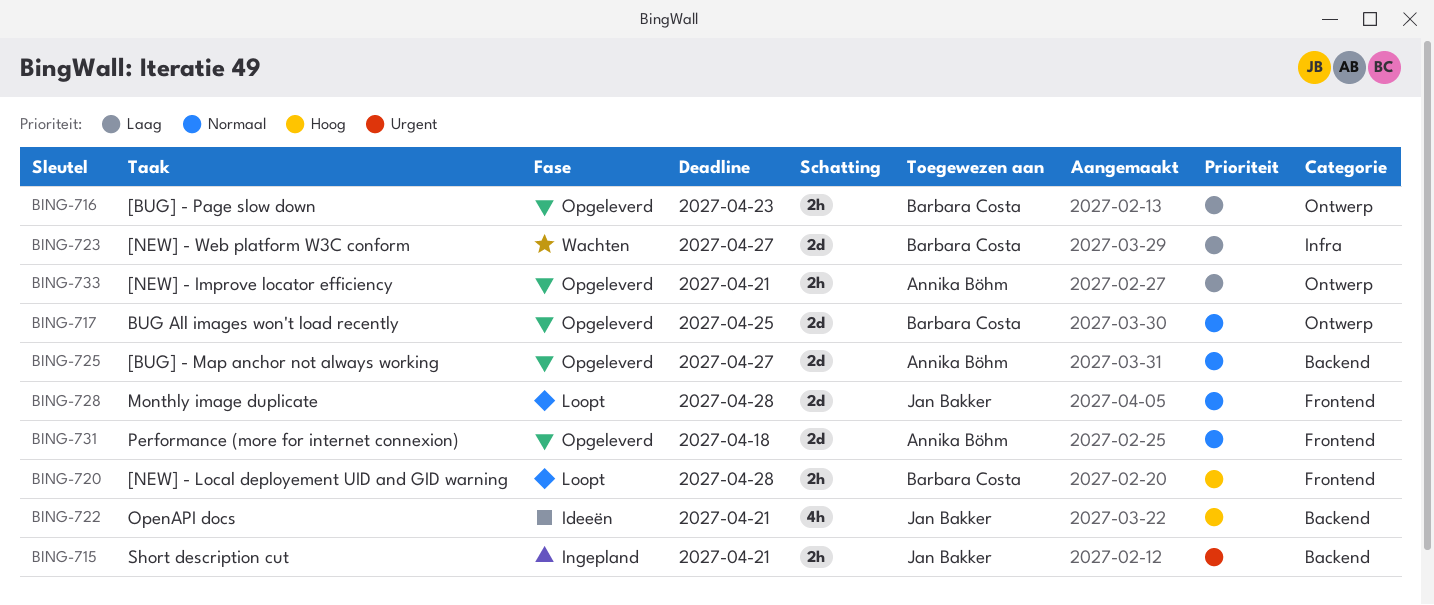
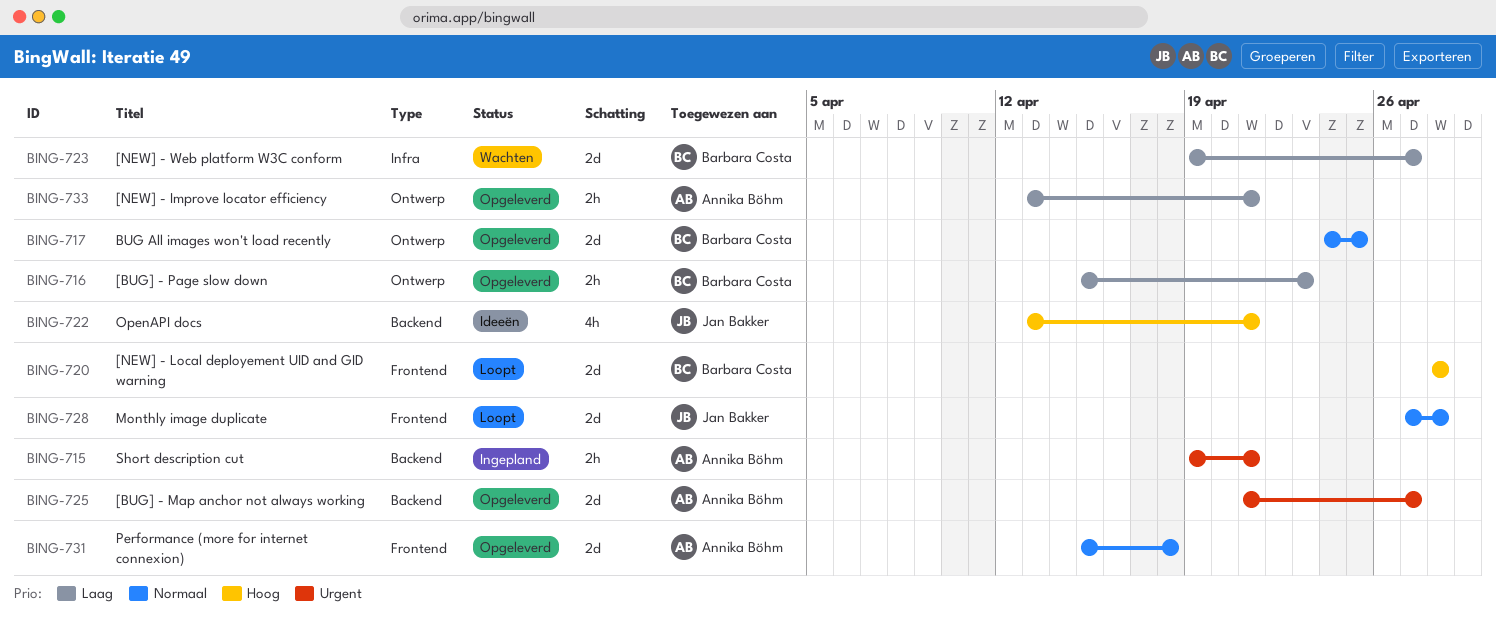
BING-715, owner: Jan Bakker -> Annika Böhm
BING-720, estimate: 2h -> 2d
BING-725, priority: Normaal -> Urgent

